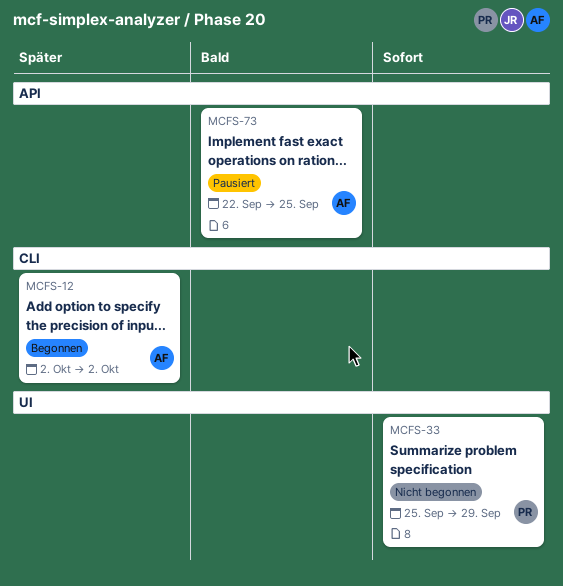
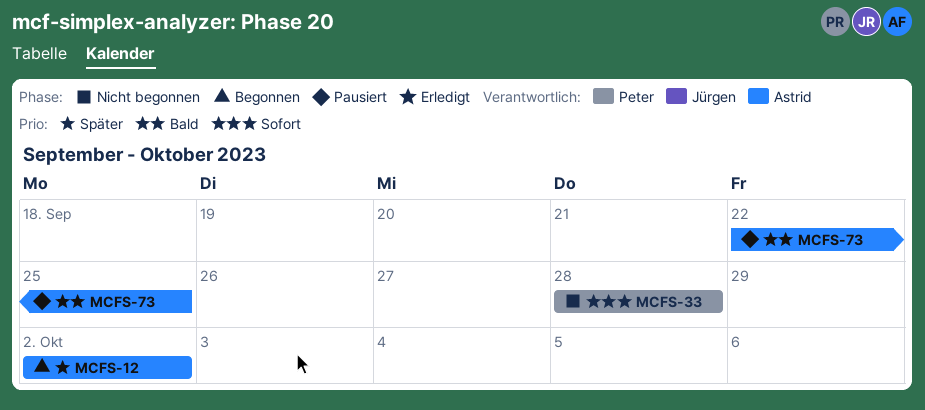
MCFS-33, start: Sep 25 -> Sep 28
MCFS-33, due: Sep 29 -> Sep 28

